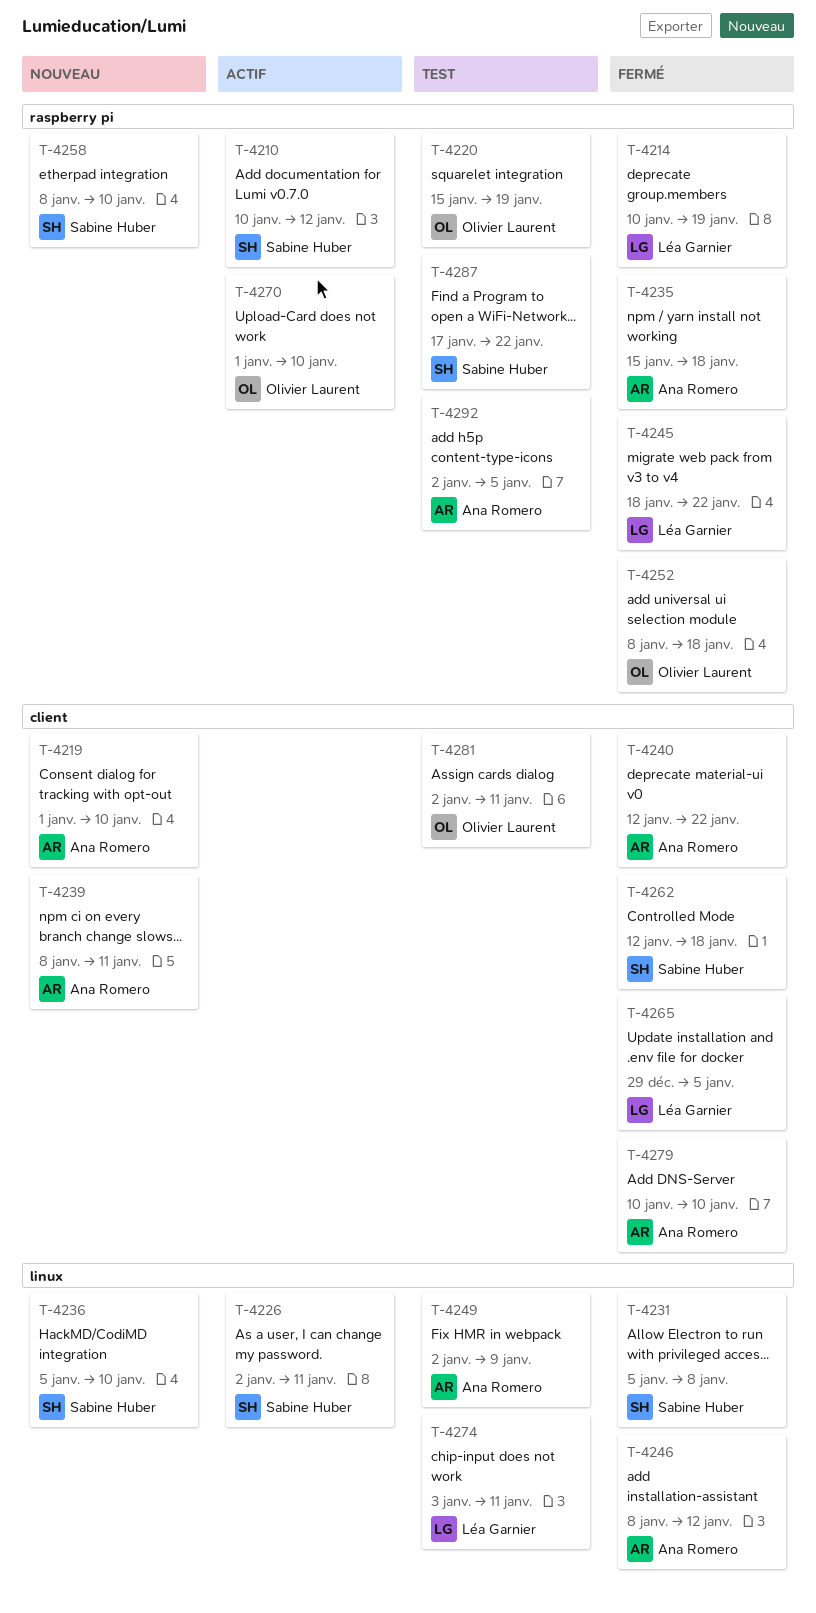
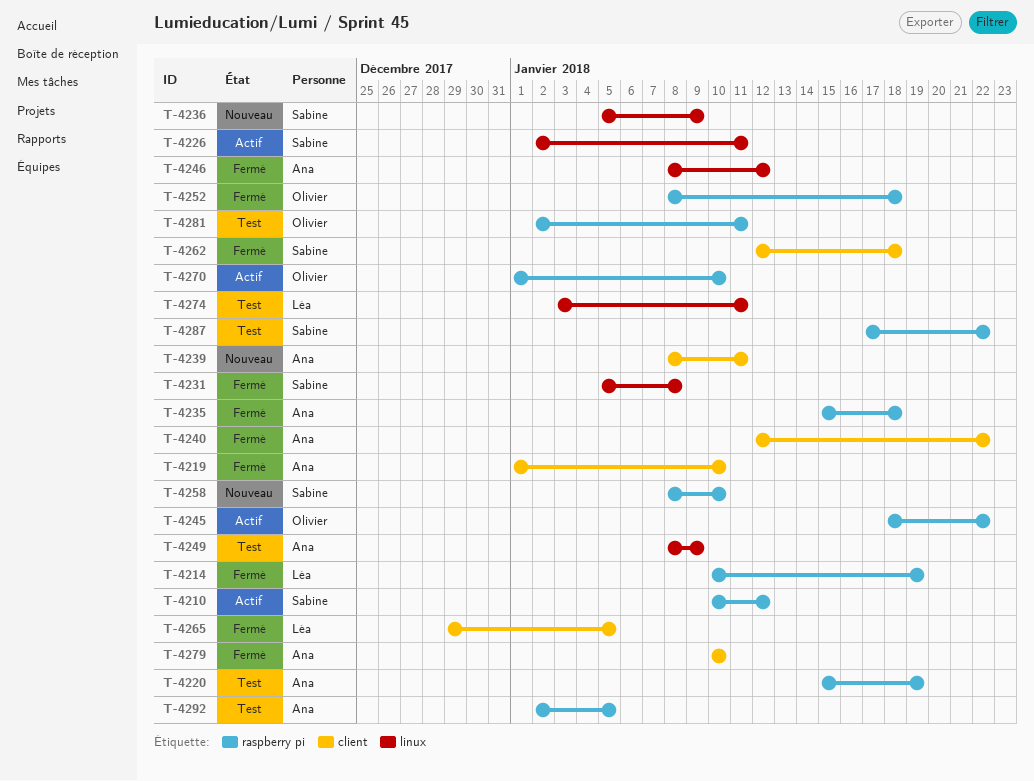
T-4219, status: Nouveau -> Fermé
T-4220, owner: Olivier Laurent -> Ana Romero
T-4236, due: Jan 10 -> Jan 9
T-4245, status: Fermé -> Actif
T-4245, owner: Léa Garnier -> Olivier Laurent
T-4249, start: Jan 2 -> Jan 8
T-4281, label: client -> raspberry pi

